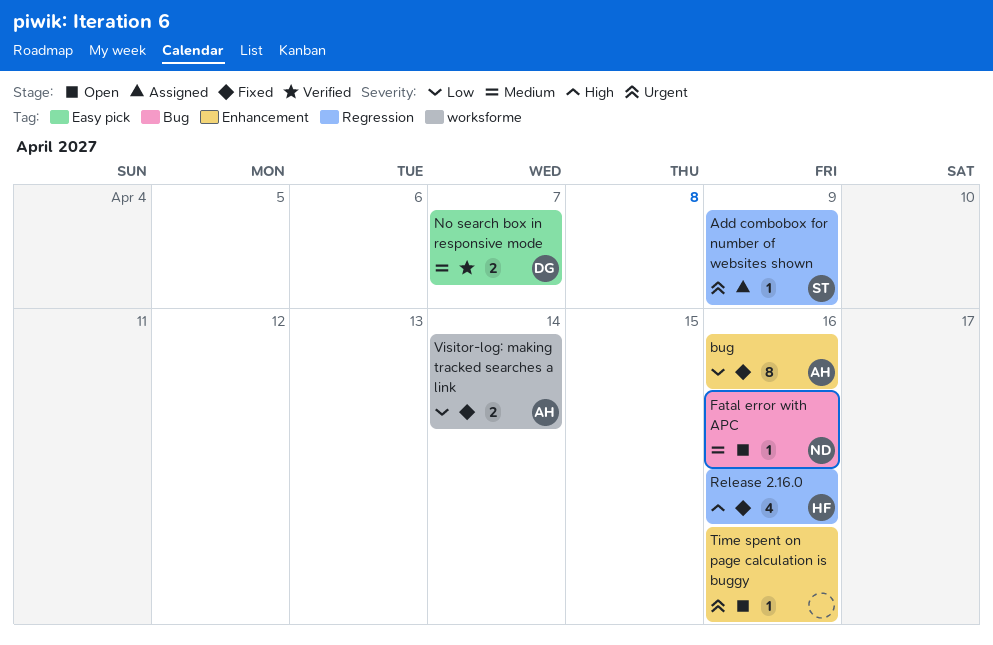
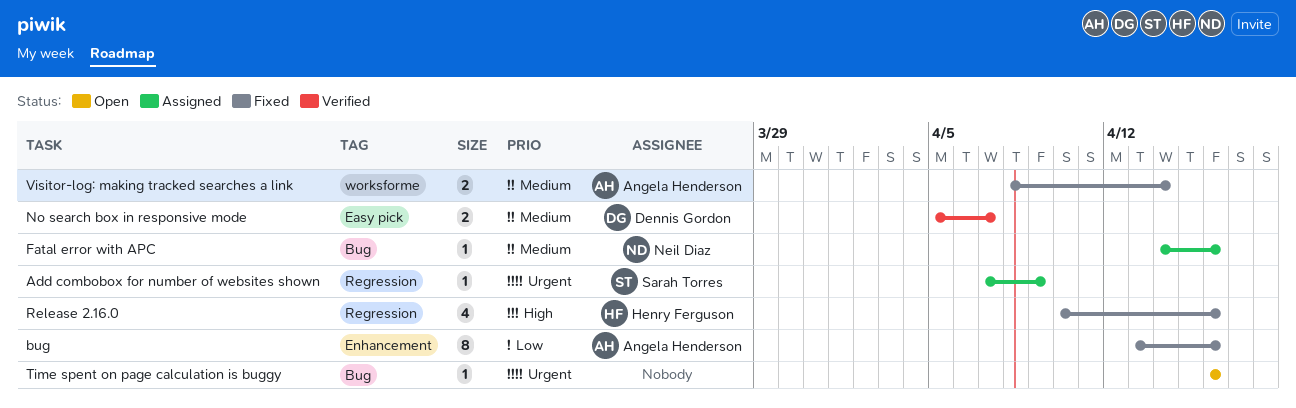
Fatal error with APC, status: Open -> Assigned
Time spent on page calculation is buggy, label: Enhancement -> Bug
Visitor-log: making tracked searches a link, priority: Low -> Medium

